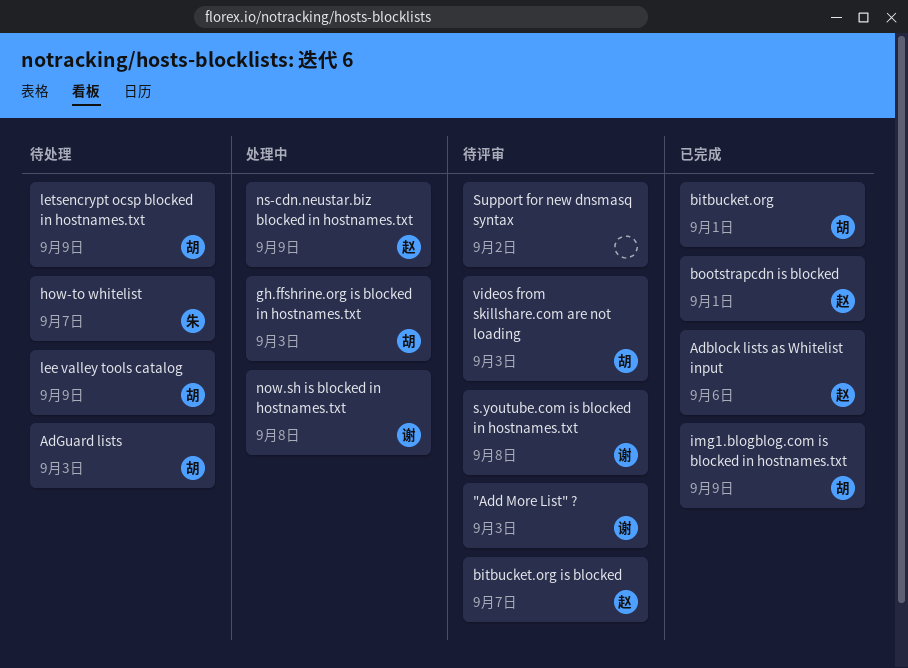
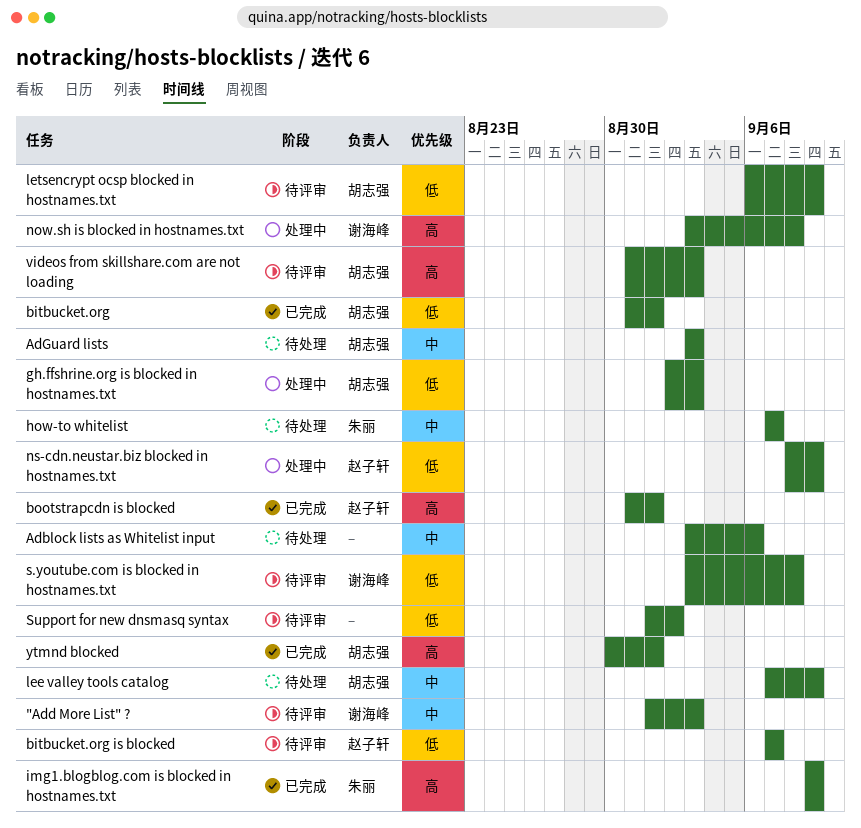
Adblock lists as Whitelist input, status: 已完成 -> 待处理
Adblock lists as Whitelist input, owner: 赵子轩 -> none
img1.blogblog.com is blocked in hostnames.txt, owner: 胡志强 -> 朱丽
letsencrypt ocsp blocked in hostnames.txt, status: 待处理 -> 待评审
ytmnd blocked: none -> present

